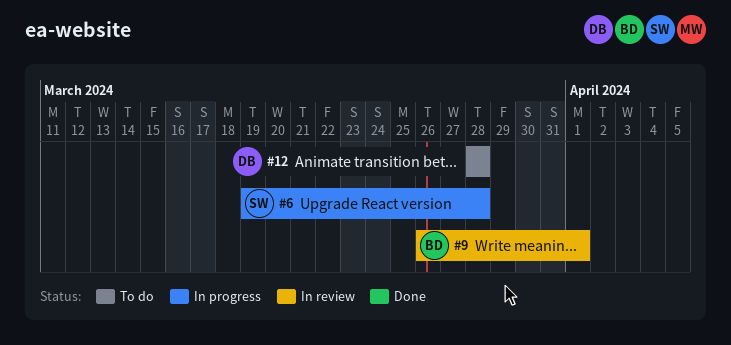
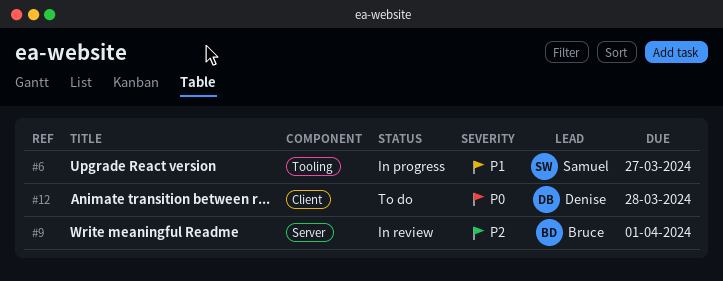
#6, due: Mar 28 -> Mar 27

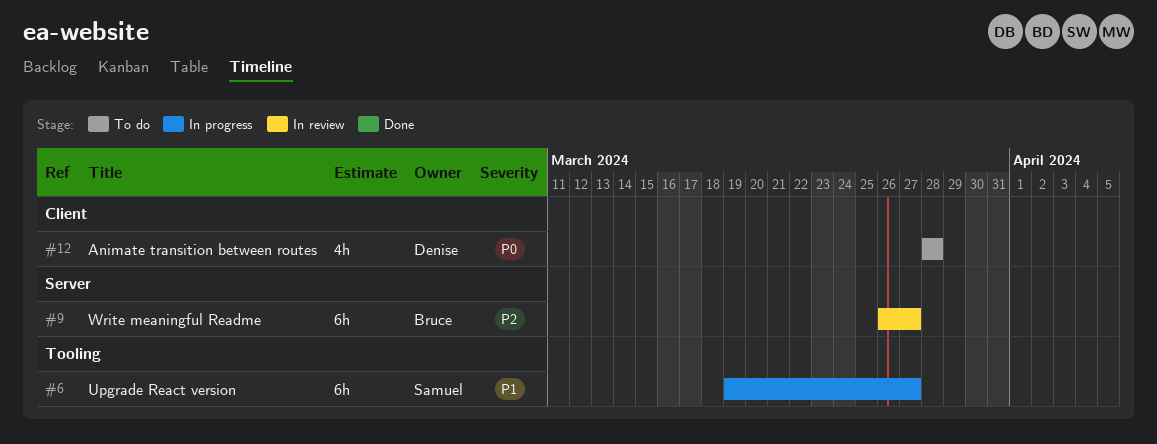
#9, due: Apr 1 -> Mar 27

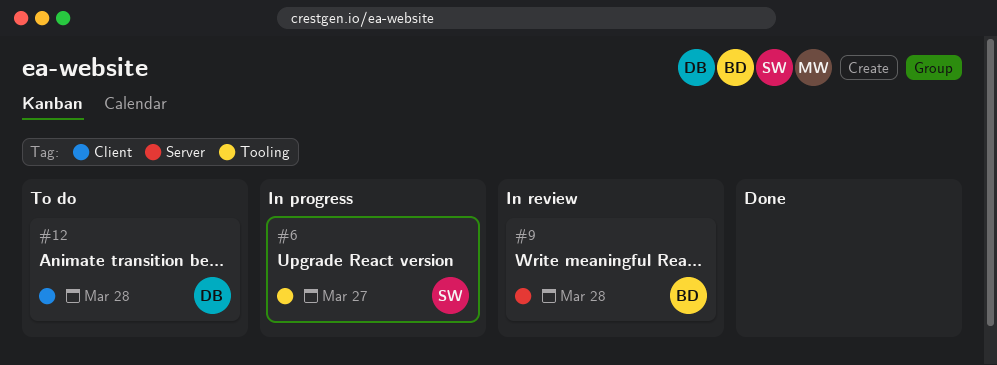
#9, due: Mar 27 -> Mar 28

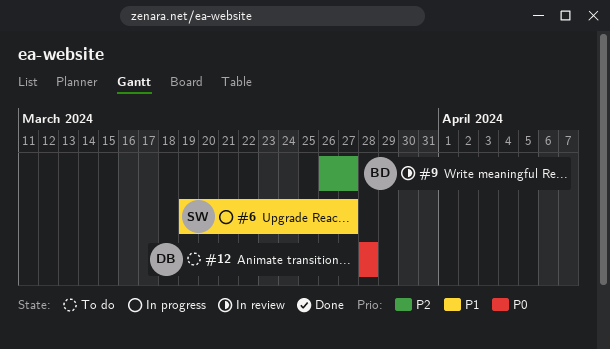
#9, due: Mar 28 -> Mar 27

